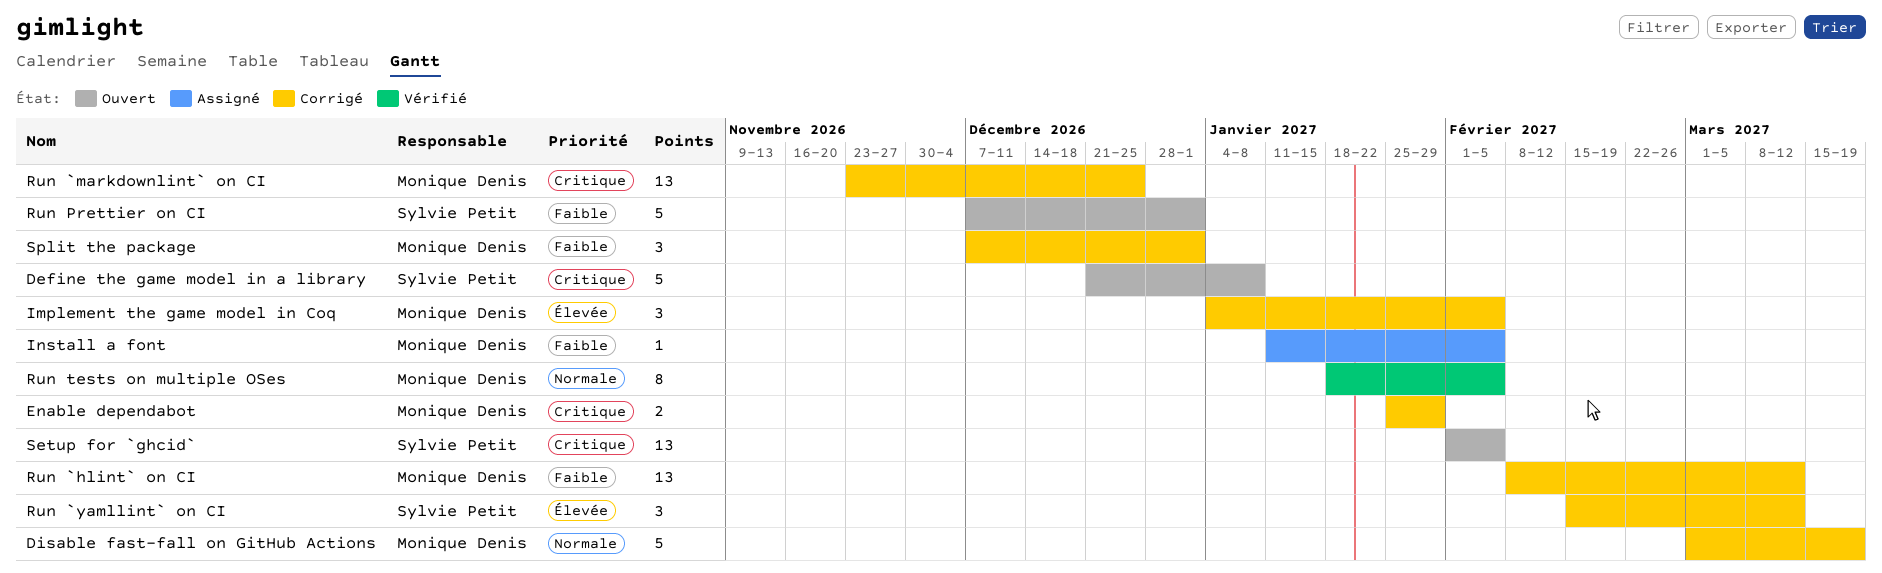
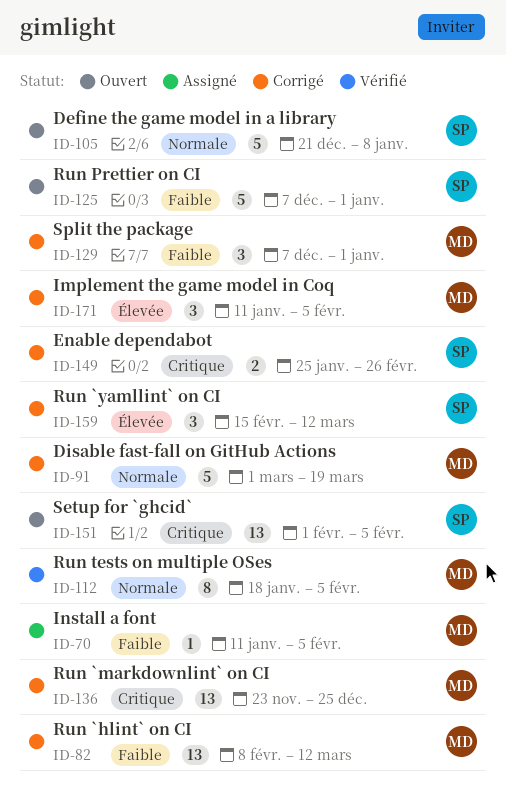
Define the game model in a library, priority: Critique -> Normale
Enable dependabot, owner: Monique Denis -> Sylvie Petit
Enable dependabot, due: Jan 29 -> Feb 26
Implement the game model in Coq, start: Jan 4 -> Jan 11

